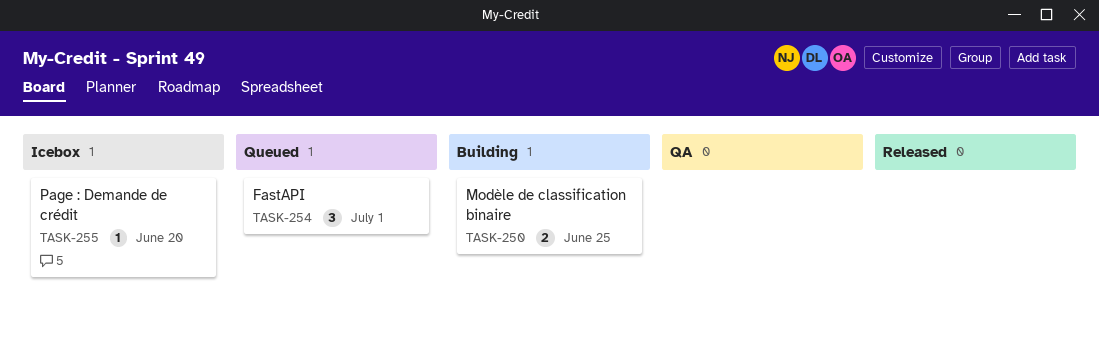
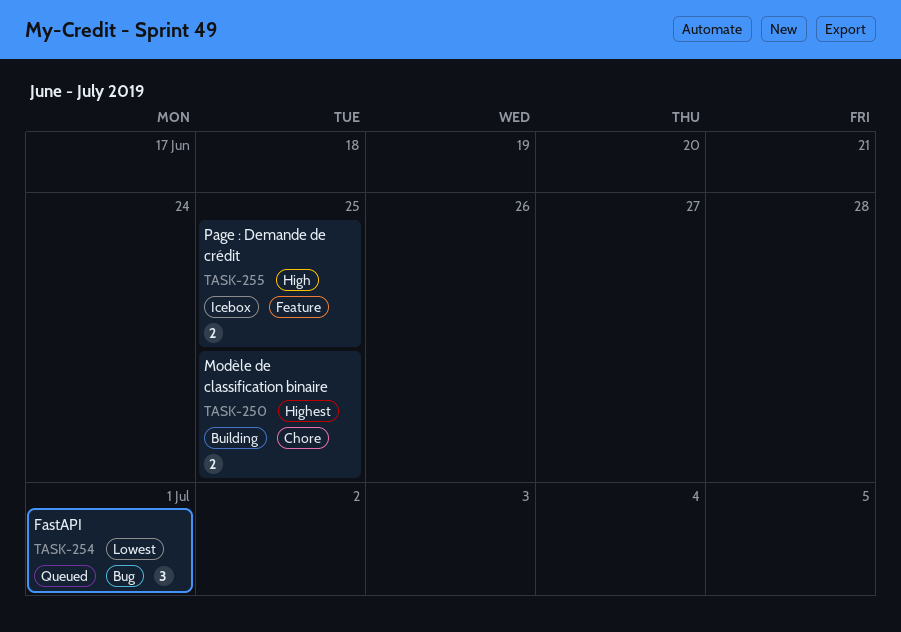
TASK-255, estimate: 1 -> 2
TASK-255, due: Jun 20 -> Jun 25

